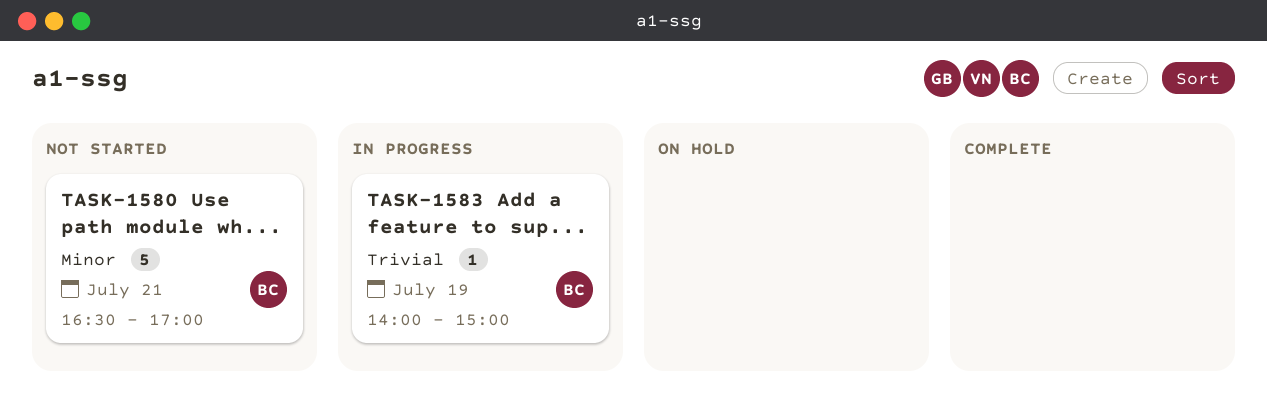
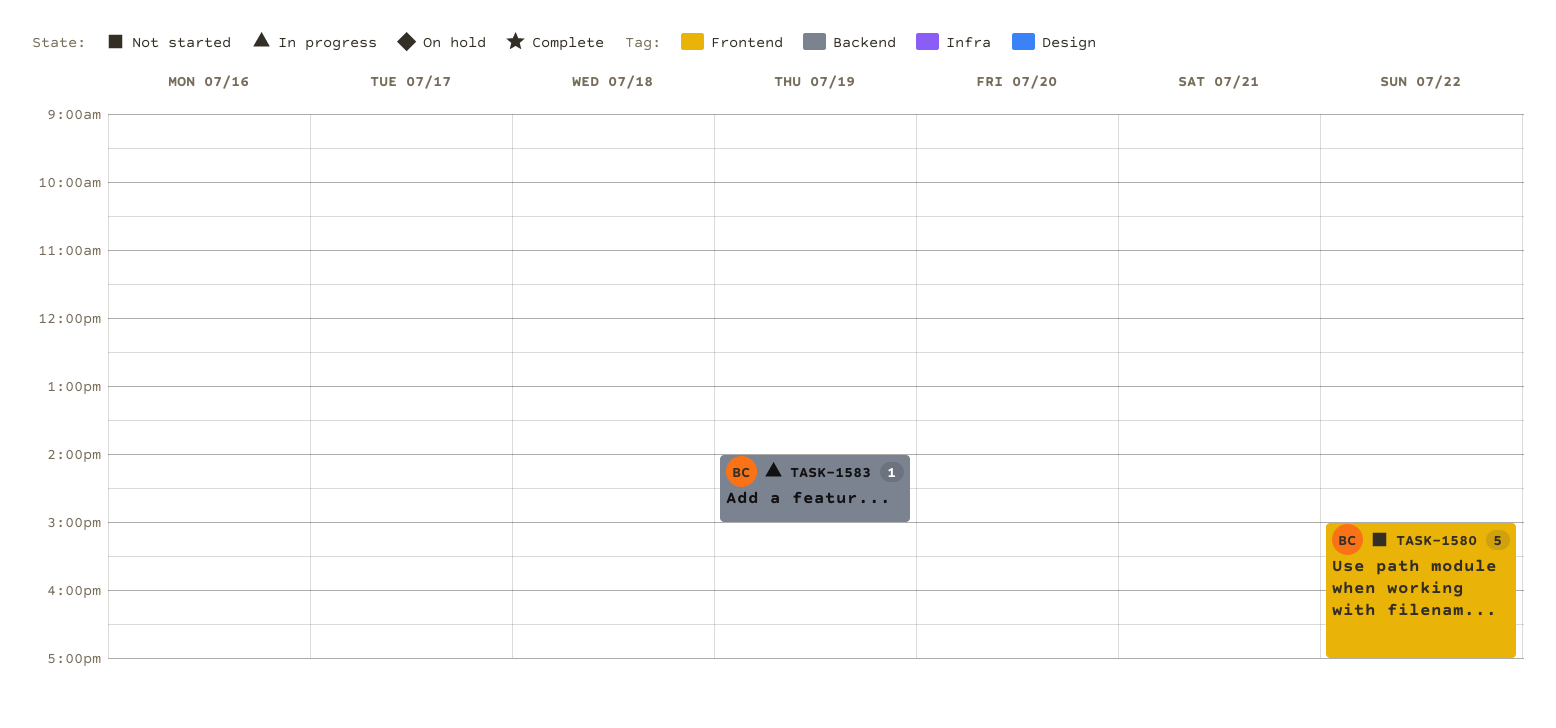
TASK-1580, day: Jul 21 -> Jul 22
TASK-1580, begins: 16:30 -> 15:00

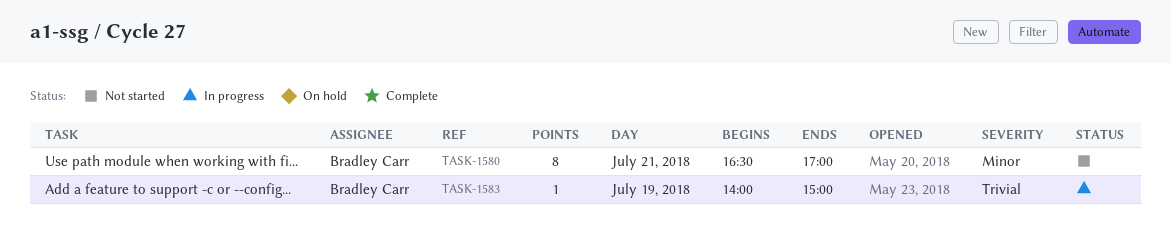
TASK-1580, estimate: 5 -> 8
TASK-1580, day: Jul 22 -> Jul 21
TASK-1580, begins: 15:00 -> 16:30

